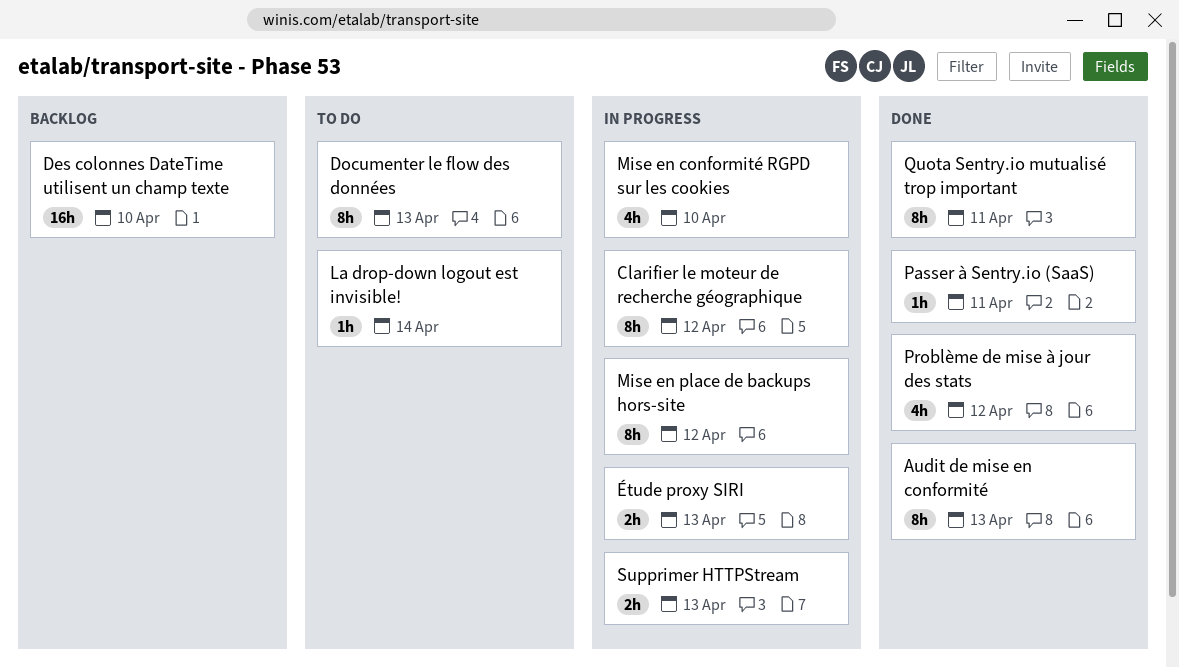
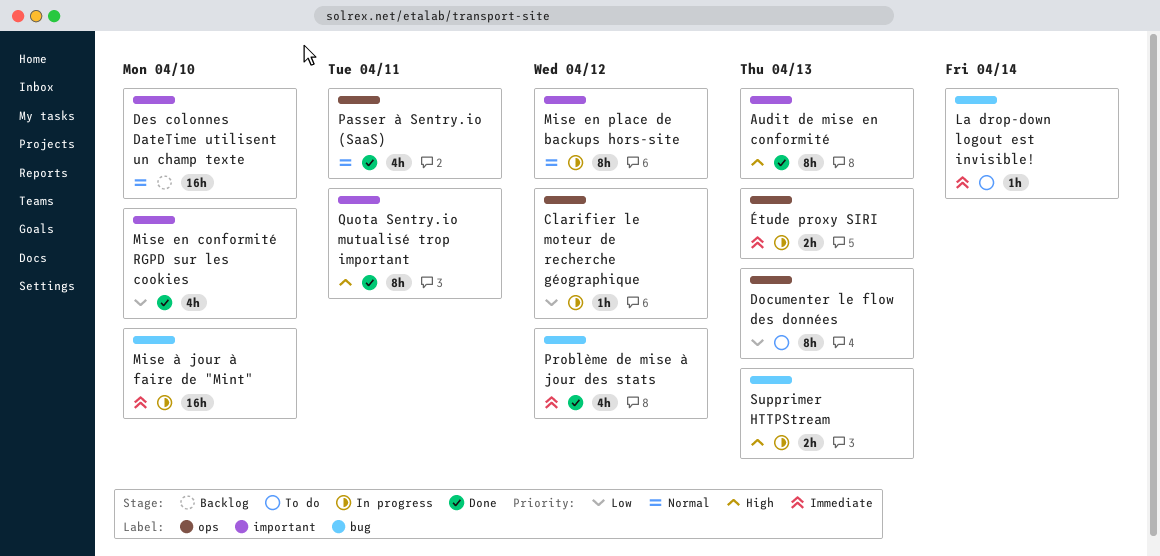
Clarifier le moteur de recherche géographique, estimate: 8h -> 1h
Mise en conformité RGPD sur les cookies, status: In progress -> Done
Mise à jour à faire de "Mint": none -> present
Passer à Sentry.io (SaaS), estimate: 1h -> 4h

